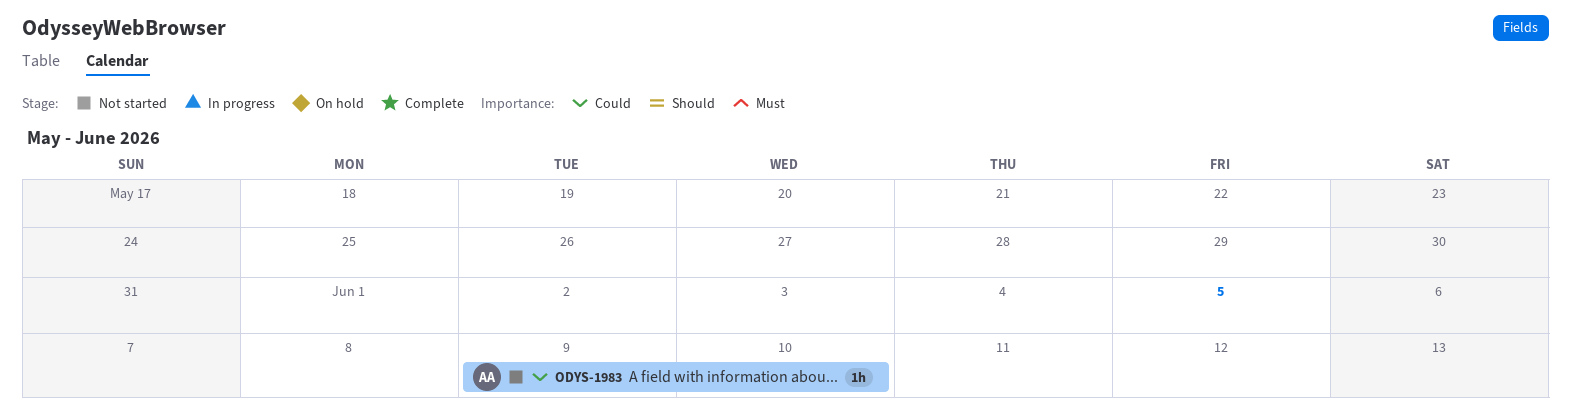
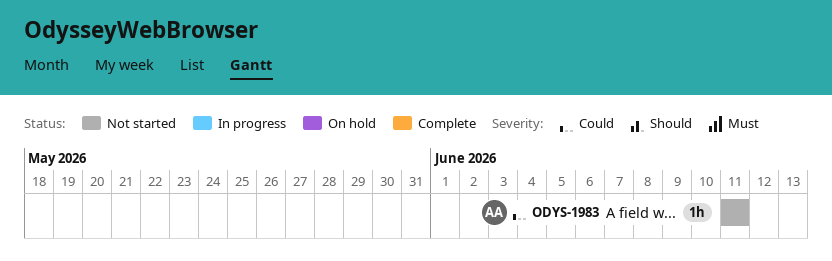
ODYS-1983, start: Jun 9 -> Jun 11
ODYS-1983, due: Jun 10 -> Jun 11

